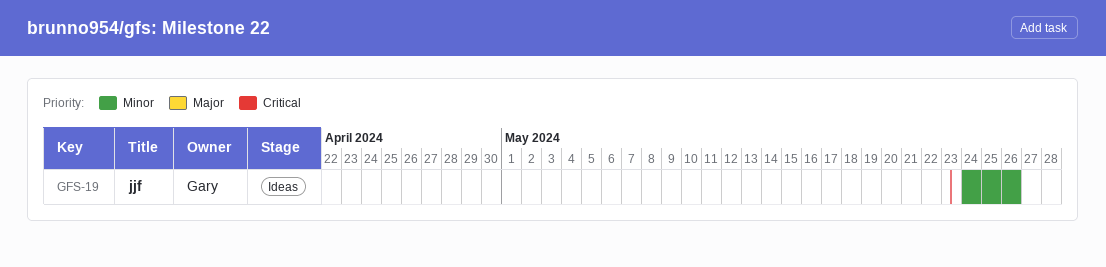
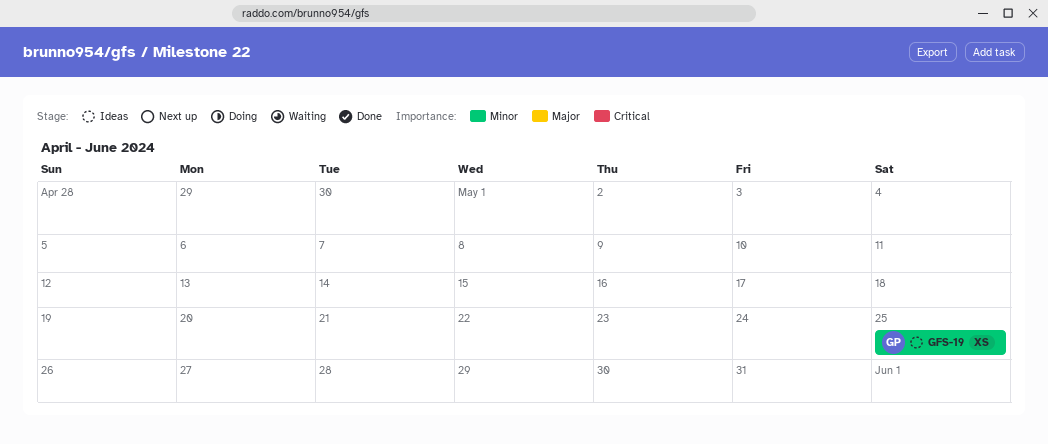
GFS-19, start: May 24 -> May 25
GFS-19, due: May 26 -> May 25

